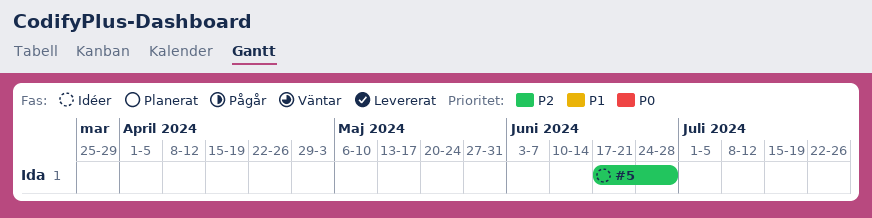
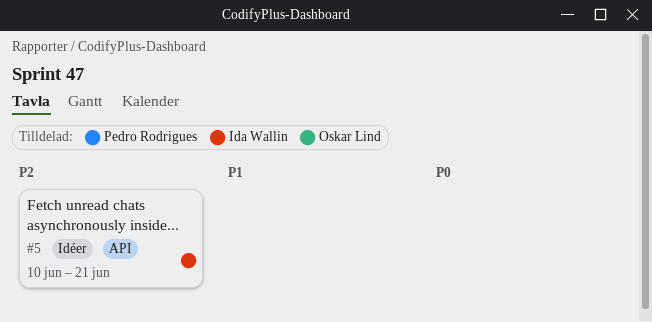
#5, start: Jun 17 -> Jun 10
#5, due: Jun 28 -> Jun 21

